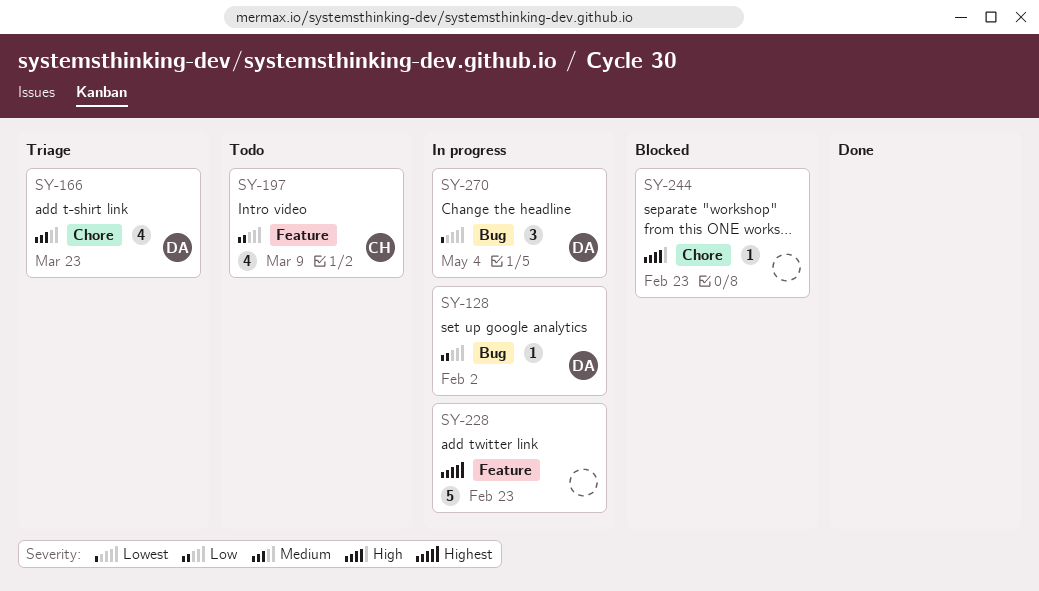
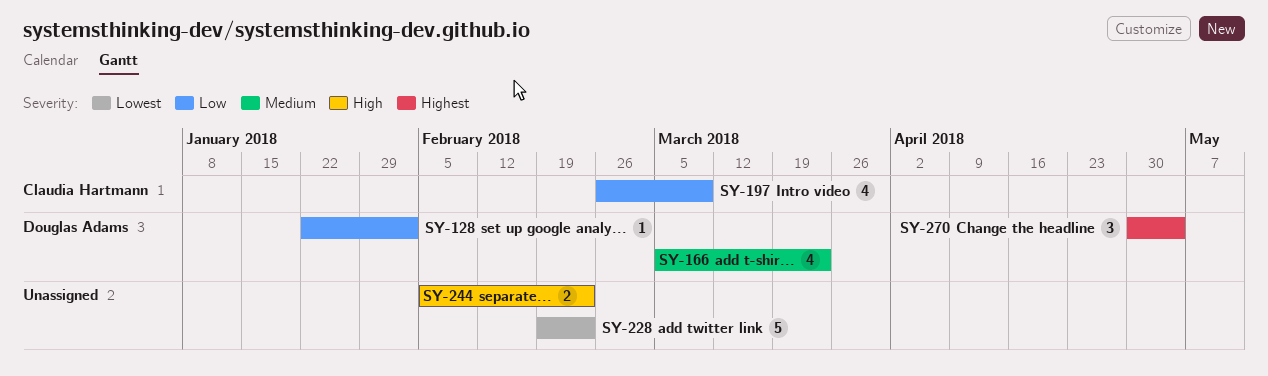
SY-228, priority: Highest -> Lowest
SY-244, estimate: 1 -> 2
SY-270, priority: Lowest -> Highest

